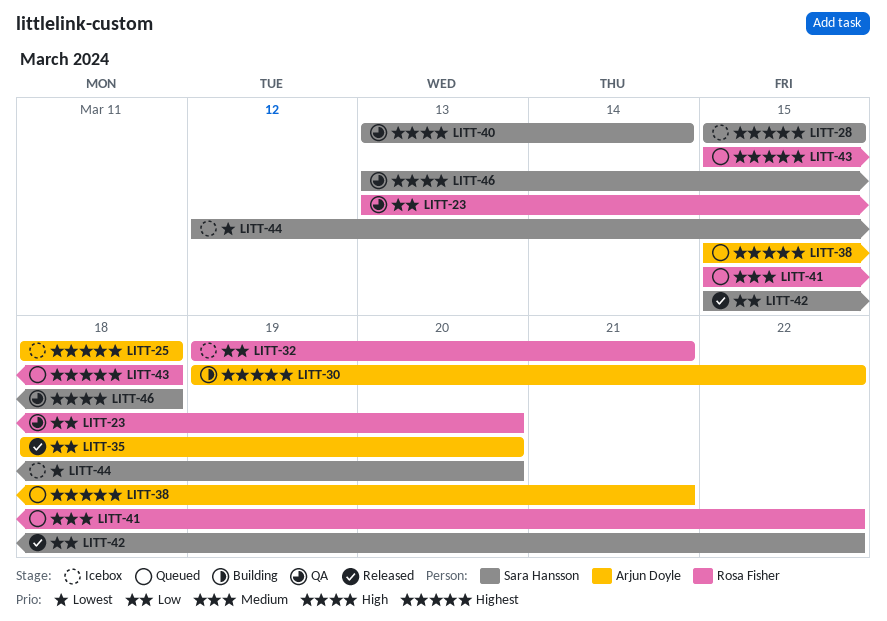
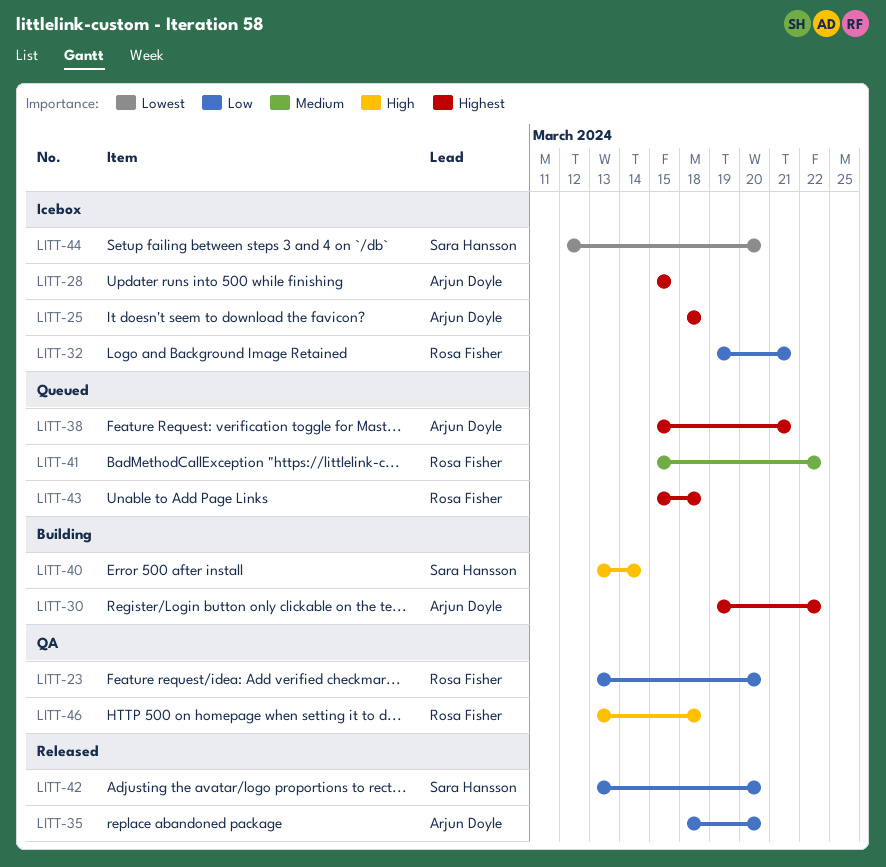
LITT-28, owner: Sara Hansson -> Arjun Doyle
LITT-40, status: QA -> Building
LITT-42, start: Mar 15 -> Mar 13
LITT-42, due: Mar 22 -> Mar 20
LITT-46, owner: Sara Hansson -> Rosa Fisher

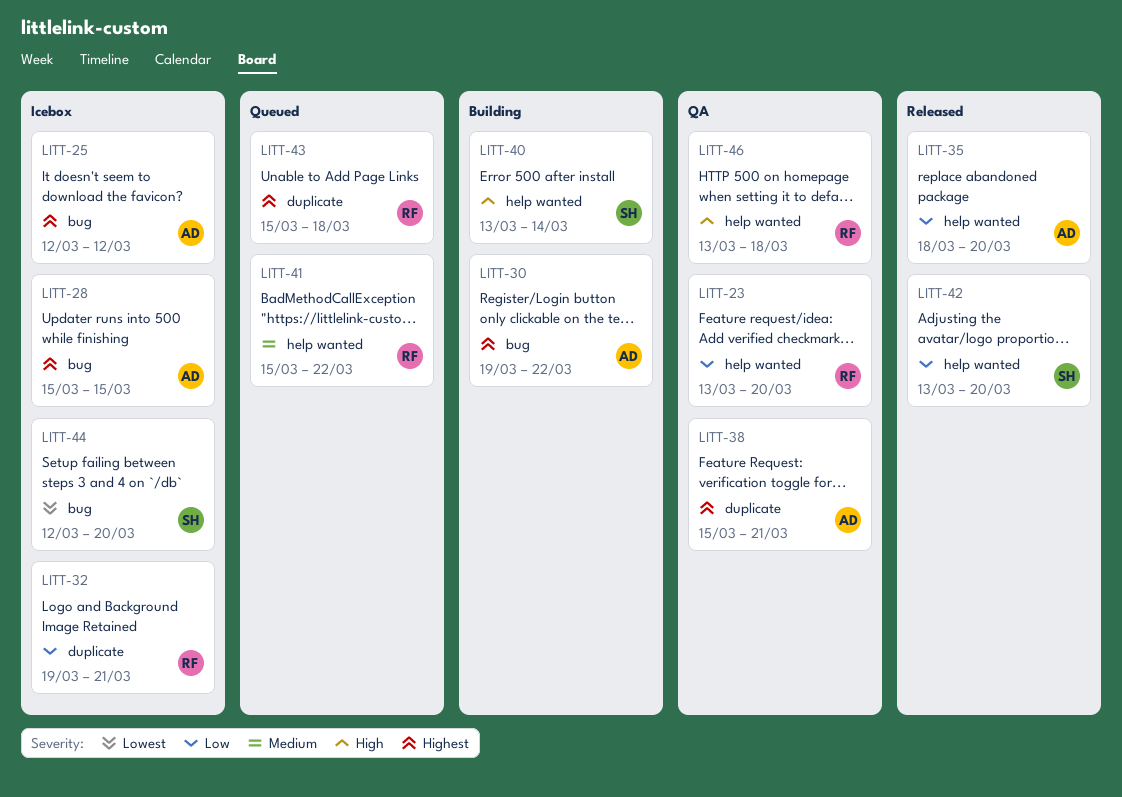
LITT-25, start: Mar 18 -> Mar 12
LITT-25, due: Mar 18 -> Mar 12
LITT-38, status: Queued -> QA

